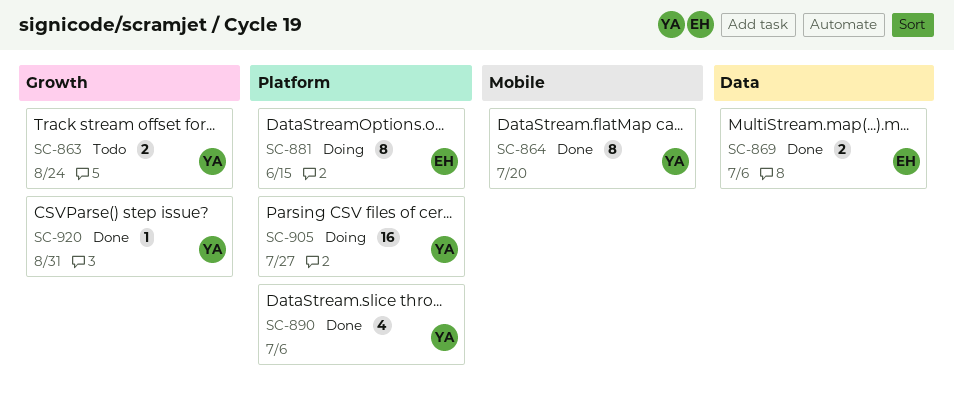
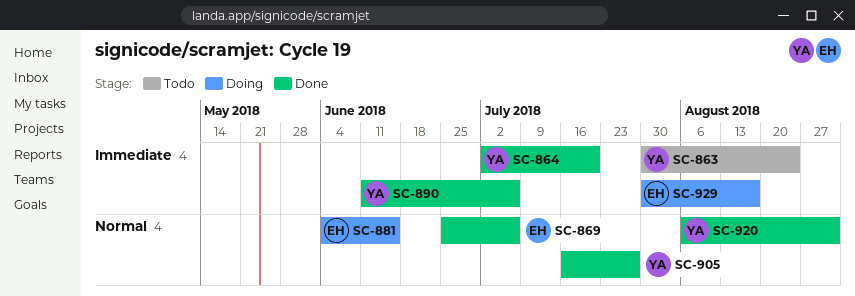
SC-905, status: Doing -> Done
SC-929: none -> present

